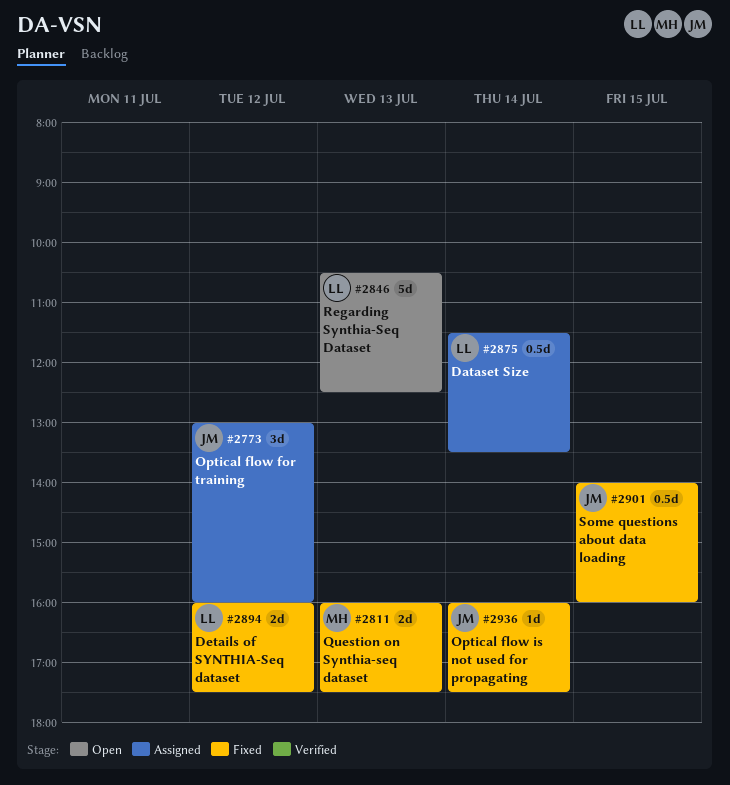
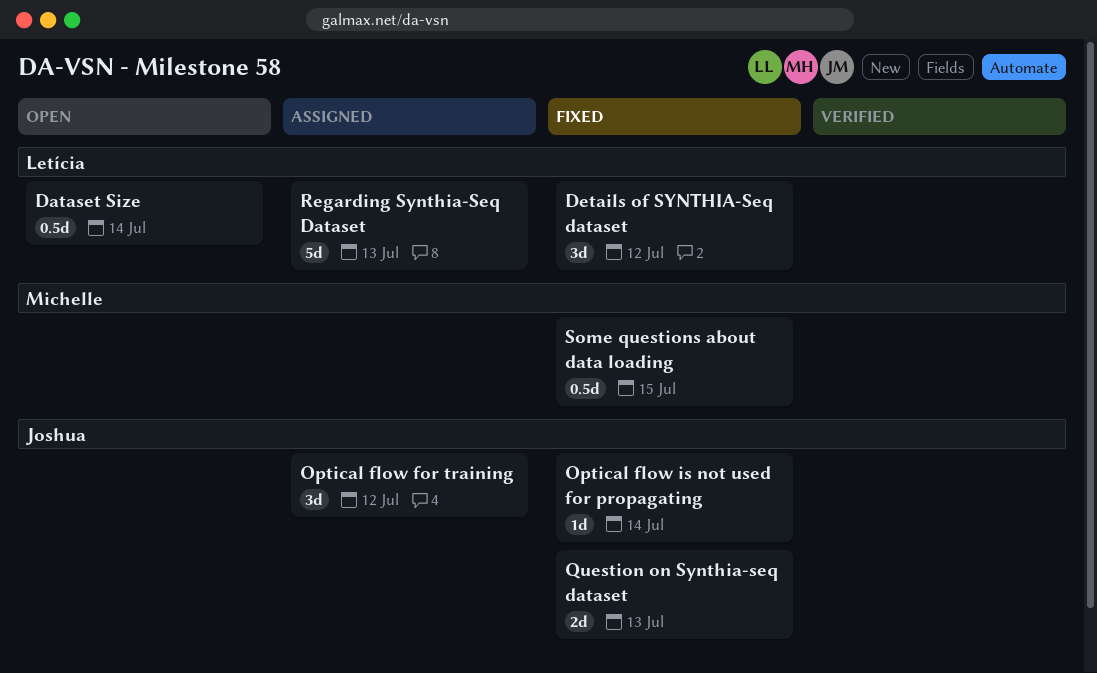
Dataset Size, status: Assigned -> Open
Details of SYNTHIA-Seq dataset, estimate: 2d -> 3d
Question on Synthia-seq dataset, owner: Michelle -> Joshua
Regarding Synthia-Seq Dataset, status: Open -> Assigned
Some questions about data loading, owner: Joshua -> Michelle

